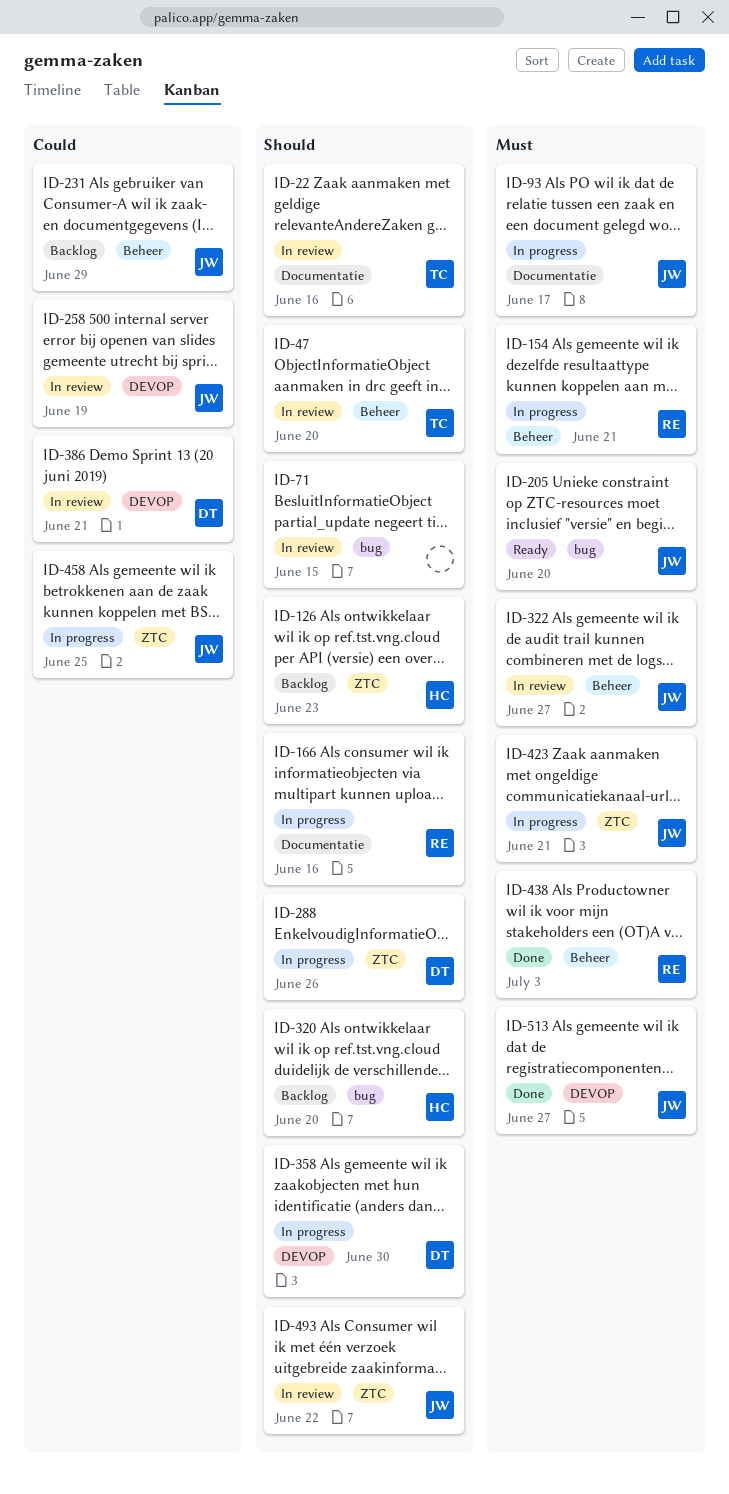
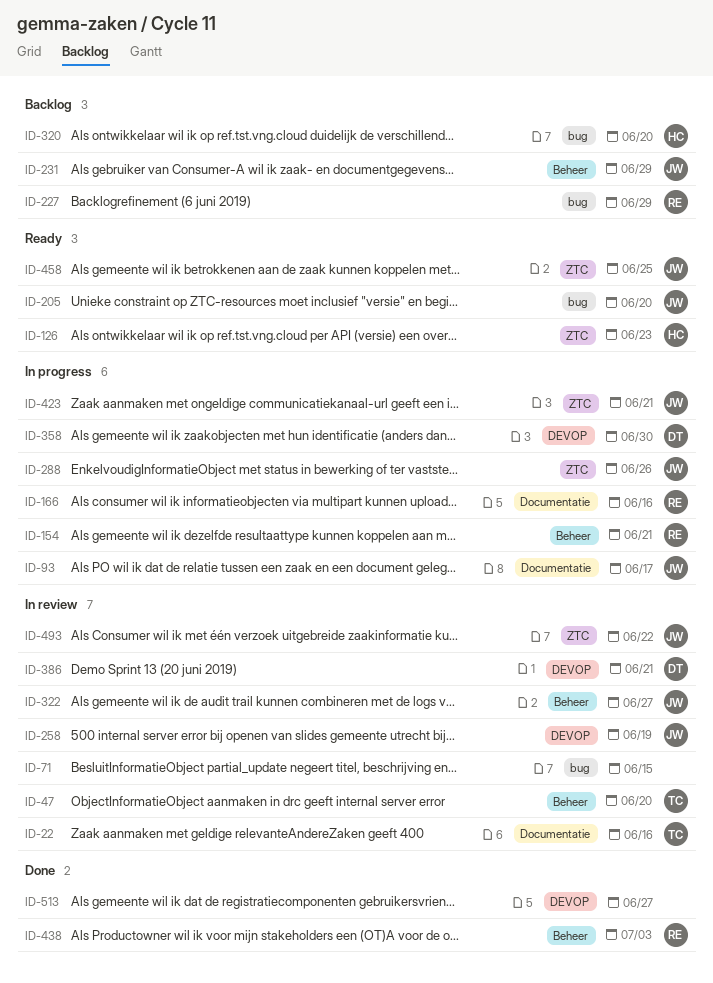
ID-126, status: Backlog -> Ready
ID-227: none -> present
ID-288, owner: DT -> JW
ID-458, status: In progress -> Ready
ID-513, owner: JW -> none

